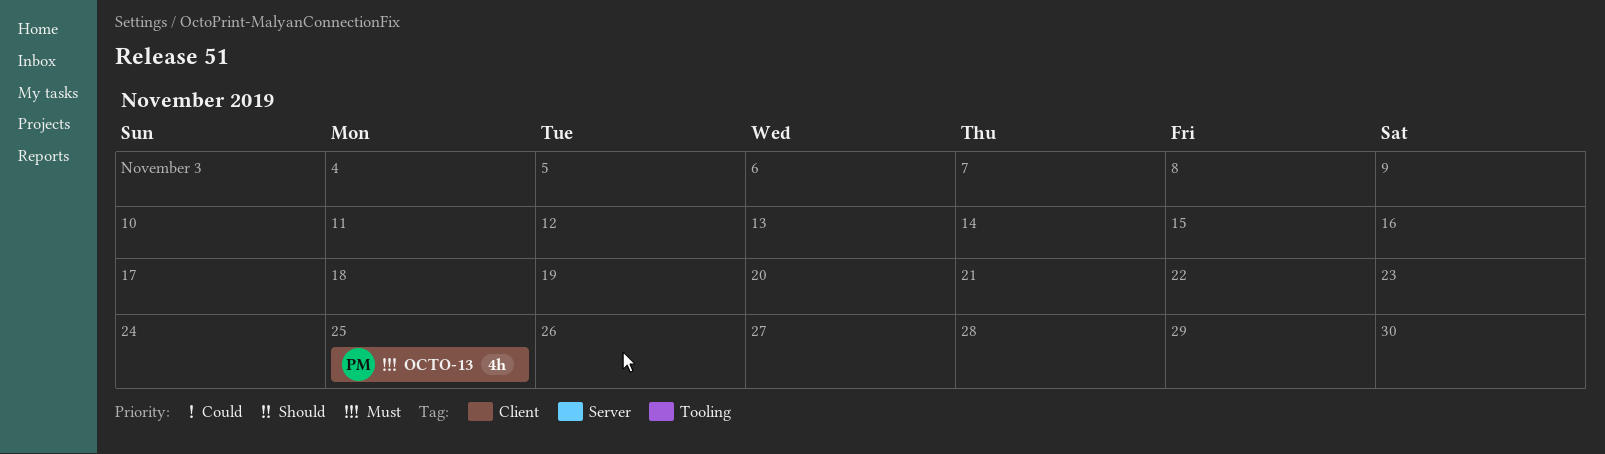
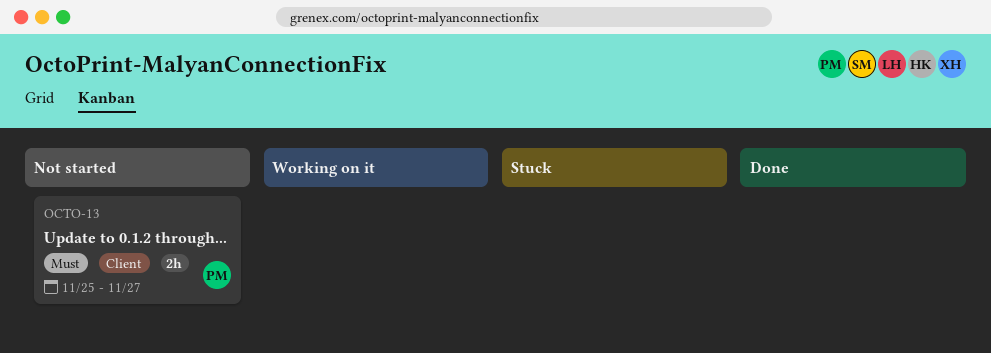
OCTO-13, estimate: 4h -> 2h
OCTO-13, due: Nov 25 -> Nov 27

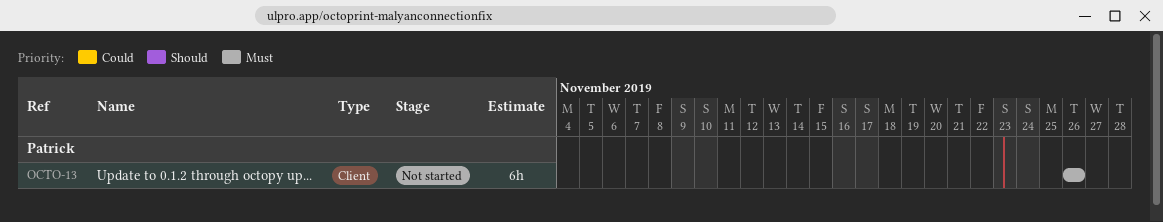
OCTO-13, estimate: 2h -> 6h
OCTO-13, start: Nov 25 -> Nov 26
OCTO-13, due: Nov 27 -> Nov 26

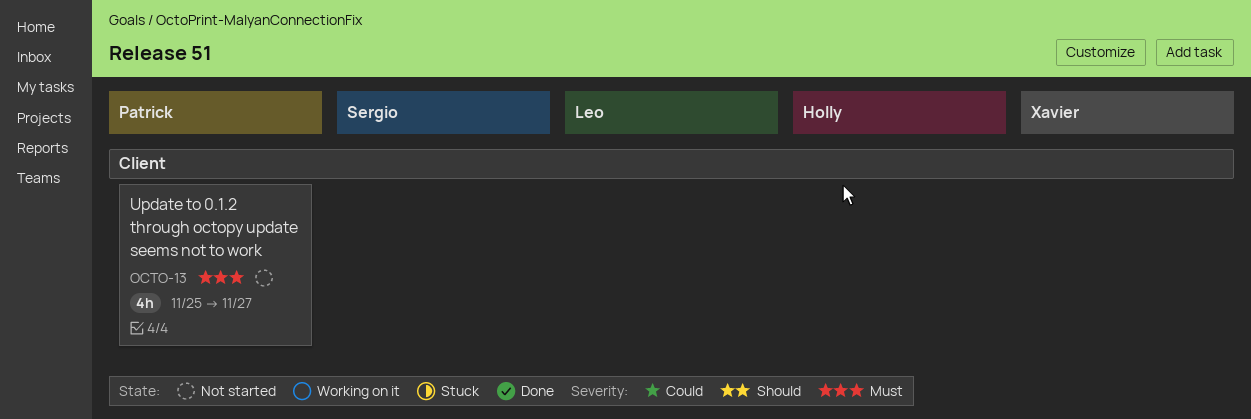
OCTO-13, estimate: 6h -> 4h
OCTO-13, start: Nov 26 -> Nov 25
OCTO-13, due: Nov 26 -> Nov 27

